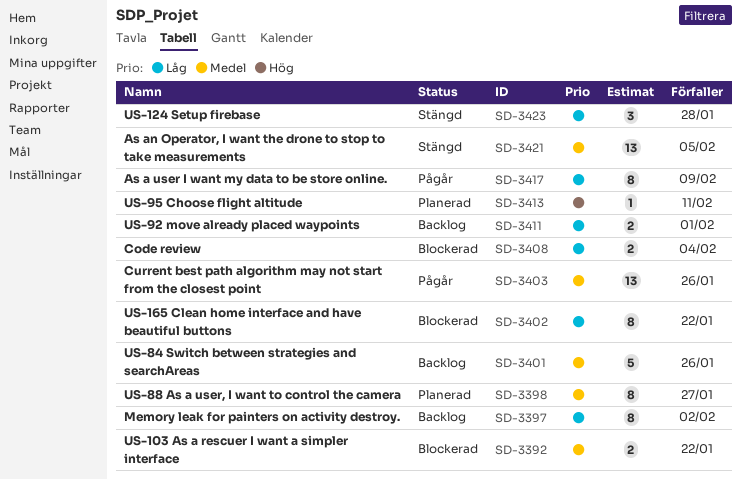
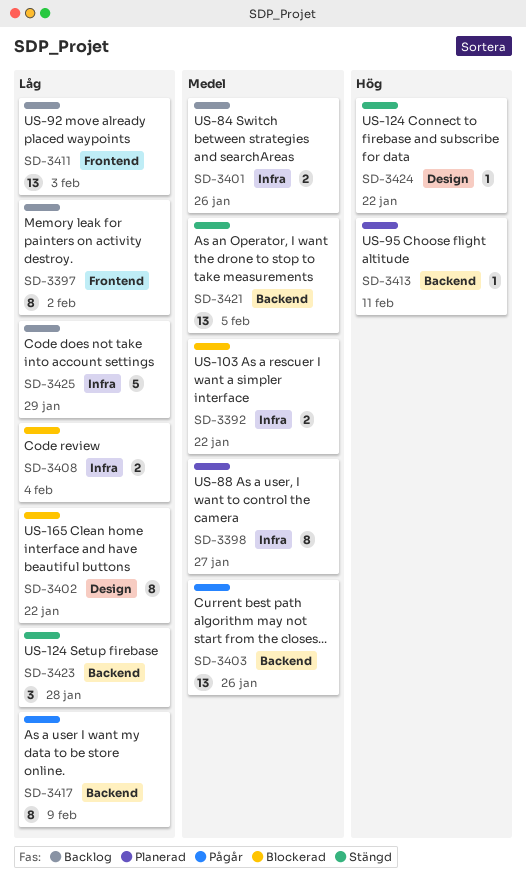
SD-3401, estimate: 5 -> 2
SD-3411, estimate: 2 -> 13
SD-3411, due: Feb 1 -> Feb 3
SD-3424: none -> present
SD-3425: none -> present

